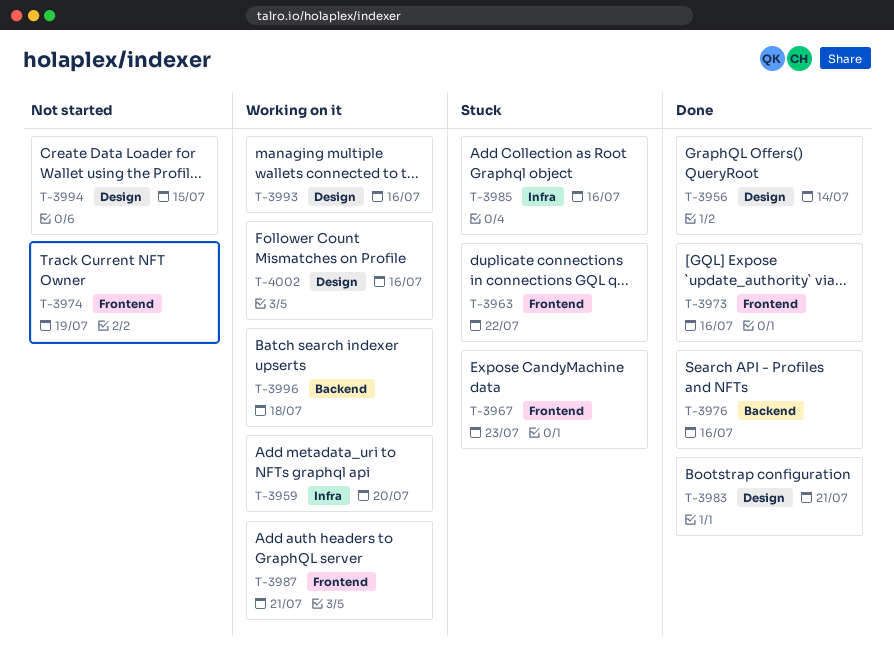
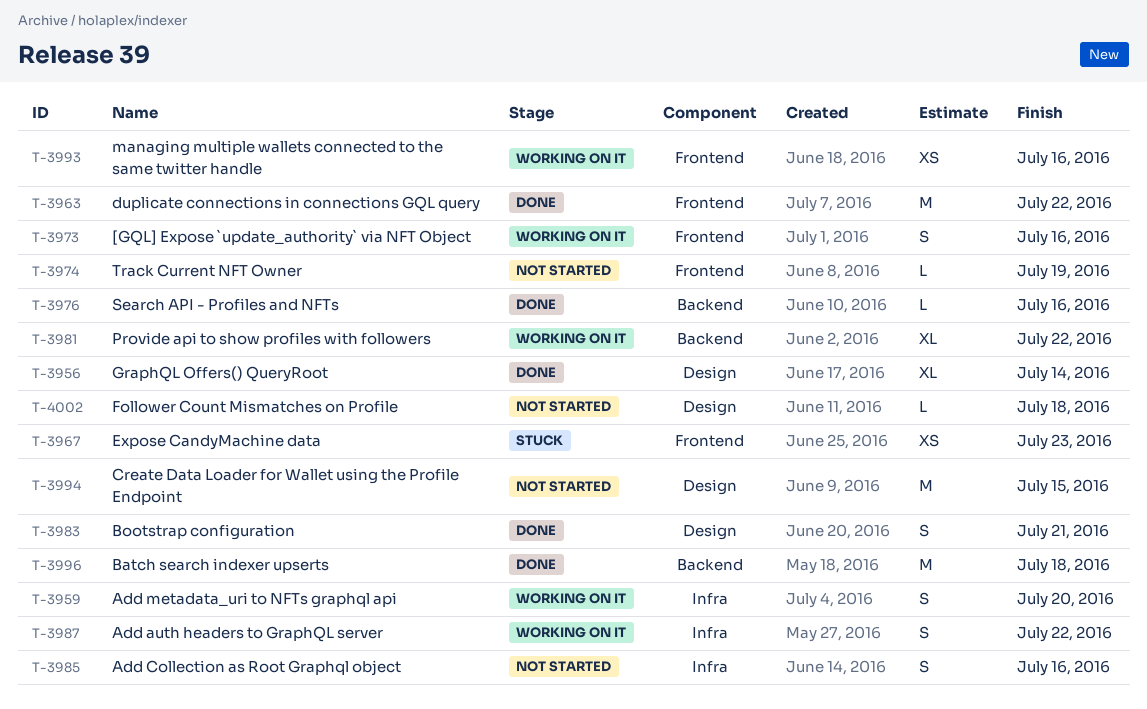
T-3963, status: Stuck -> Done
T-3973, status: Done -> Working on it
T-3981: none -> present
T-3985, status: Stuck -> Not started
T-3987, label: Frontend -> Infra
T-3987, due: Jul 21 -> Jul 22
T-3993, label: Design -> Frontend
T-3996, status: Working on it -> Done
T-4002, status: Working on it -> Not started
T-4002, due: Jul 16 -> Jul 18

